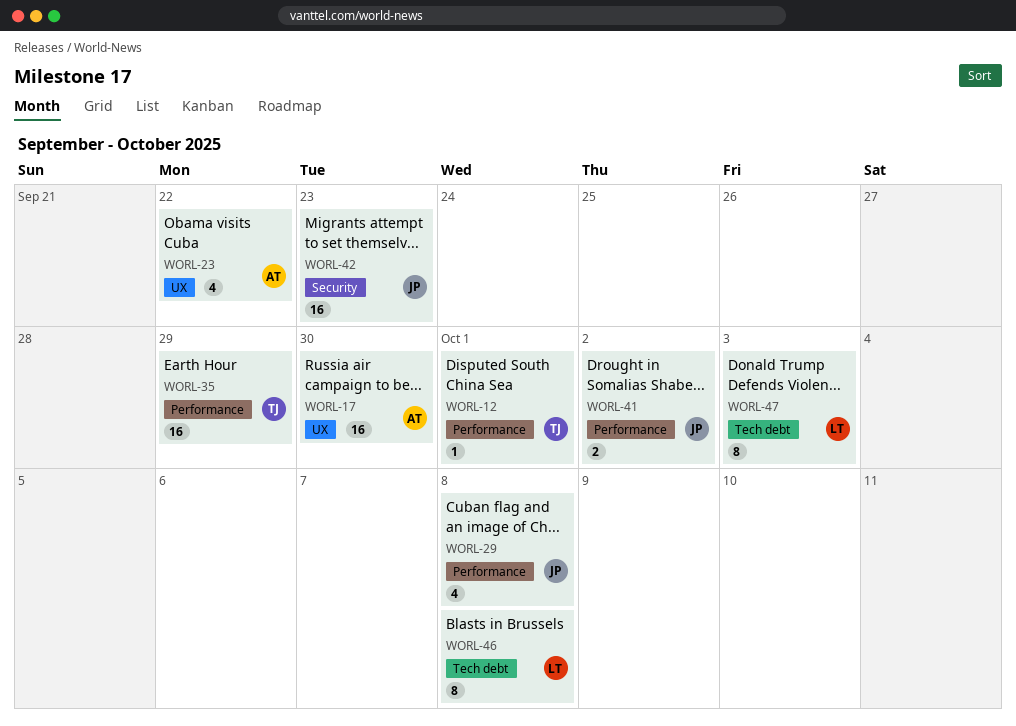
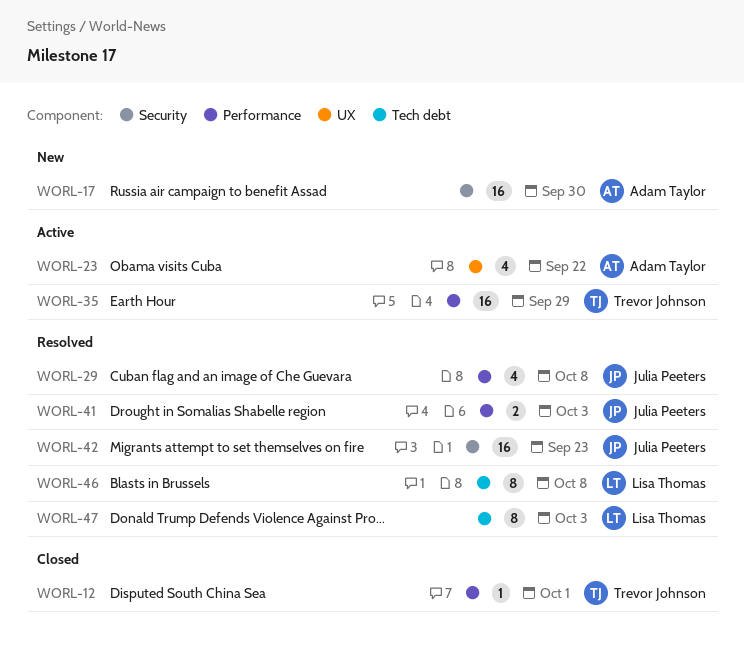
WORL-17, label: UX -> Security
WORL-41, due: Oct 2 -> Oct 3

